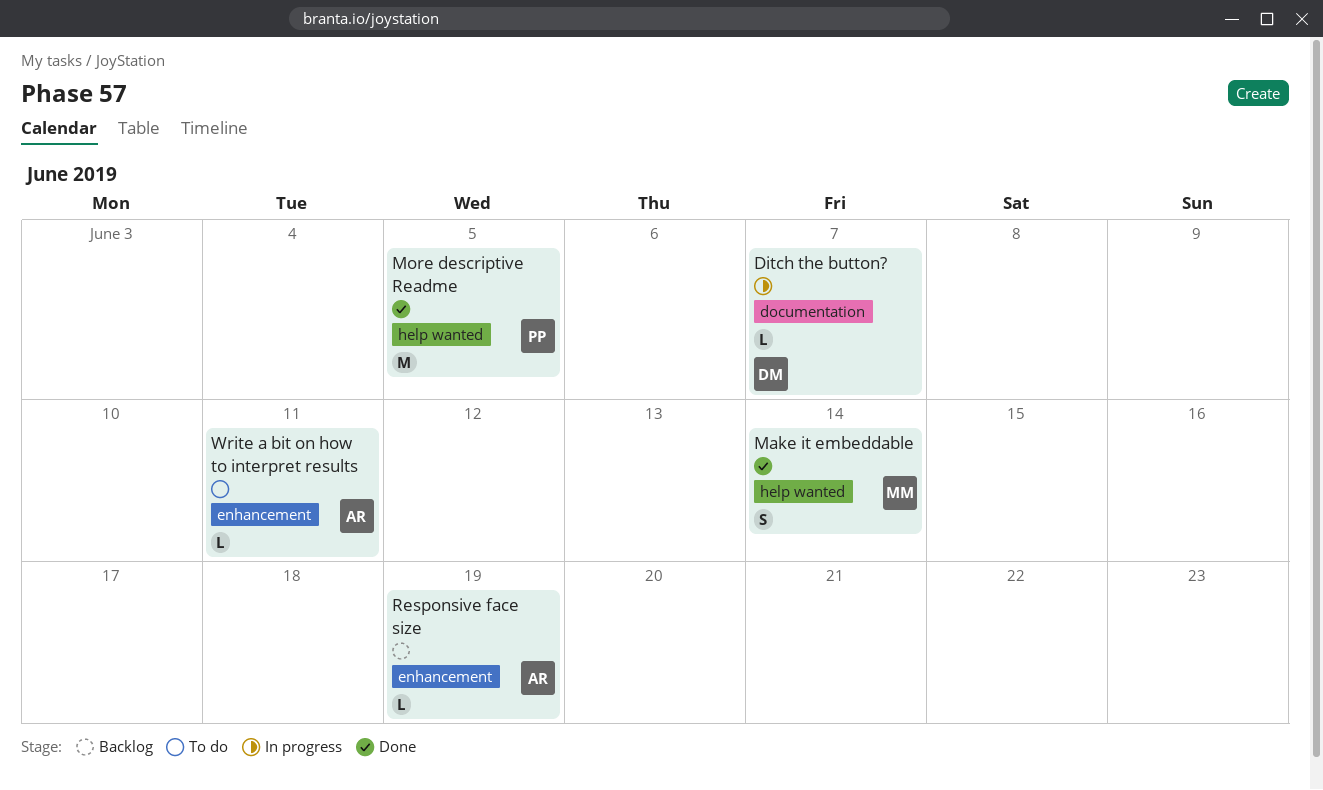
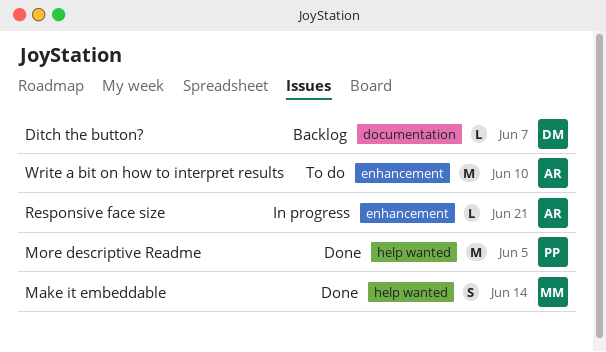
Ditch the button?, status: In progress -> Backlog
Responsive face size, status: Backlog -> In progress
Responsive face size, due: Jun 19 -> Jun 21
Write a bit on how to interpret results, estimate: L -> M
Write a bit on how to interpret results, due: Jun 11 -> Jun 10

